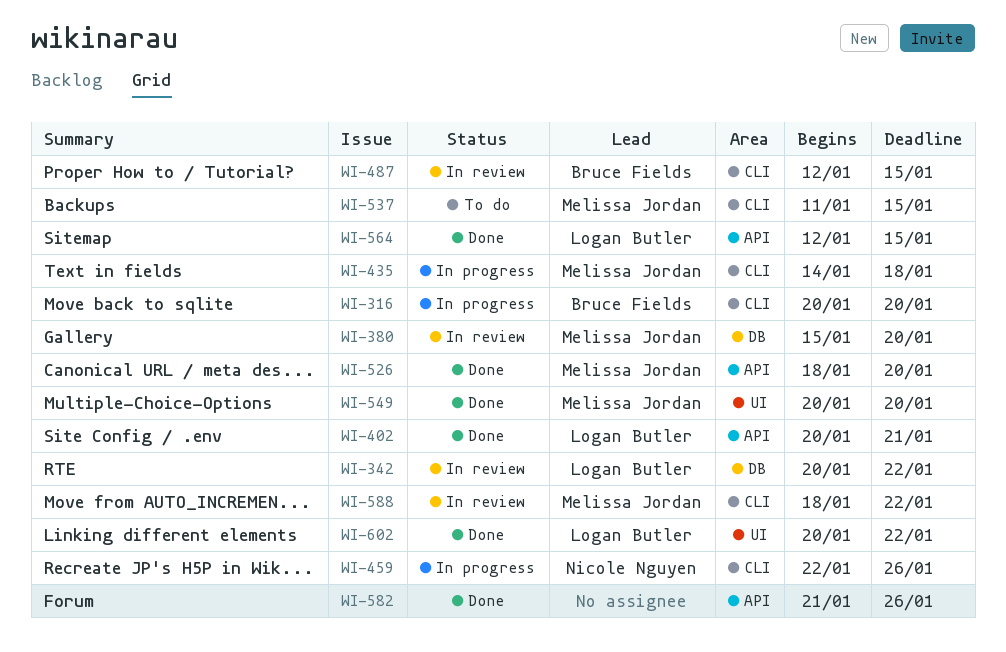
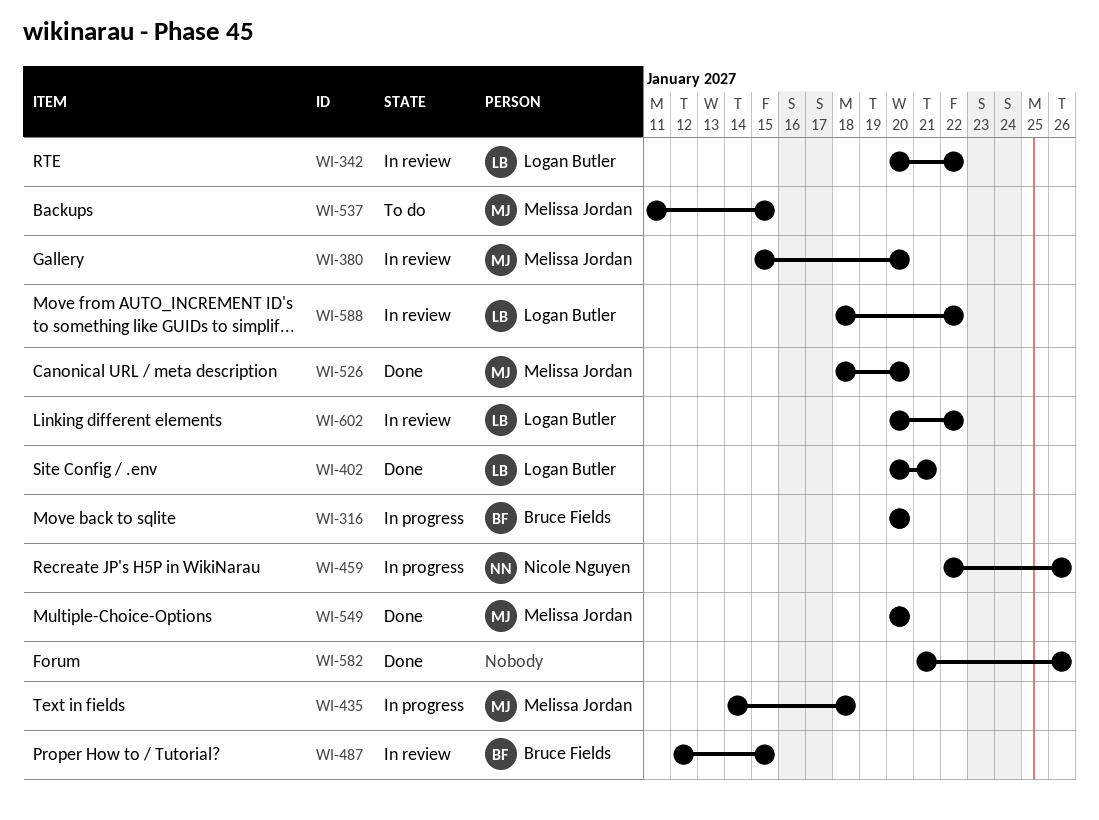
WI-564: present -> none
WI-588, owner: Melissa Jordan -> Logan Butler
WI-602, status: Done -> In review

